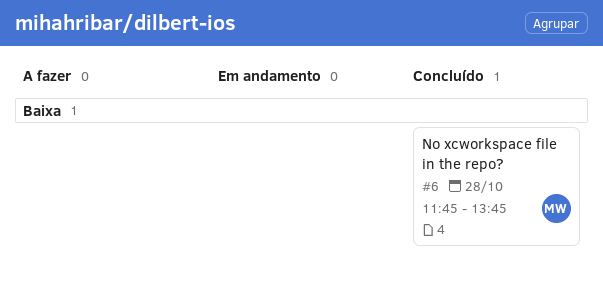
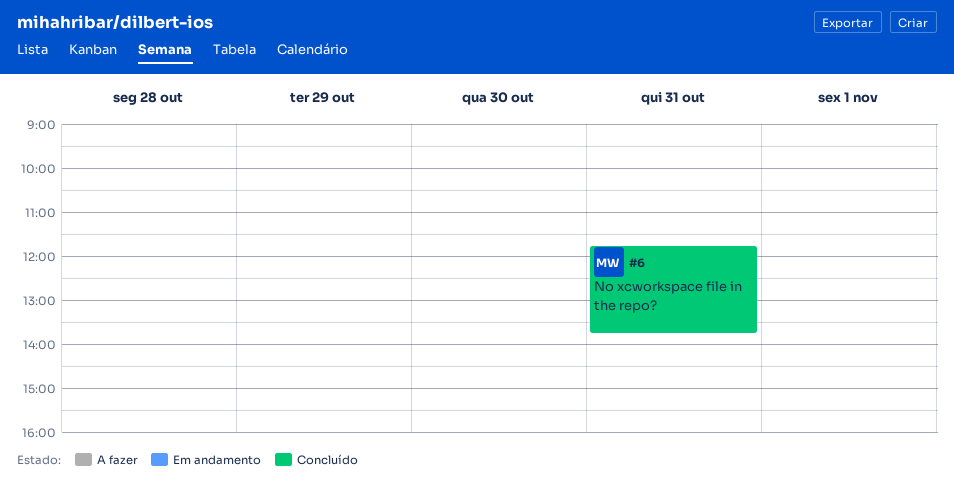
#6, day: Oct 28 -> Oct 31

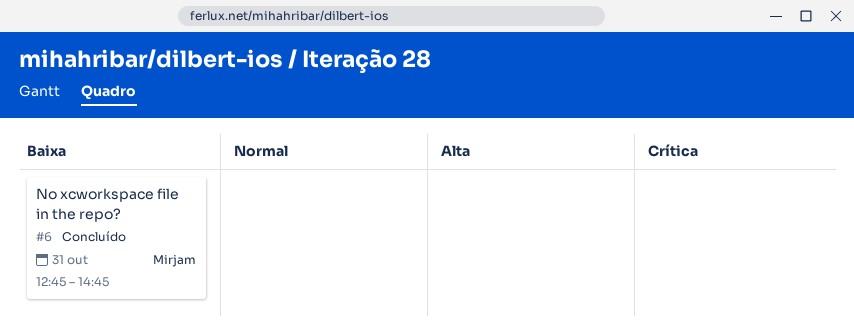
#6, begins: 11:45 -> 12:45
#6, ends: 13:45 -> 14:45

